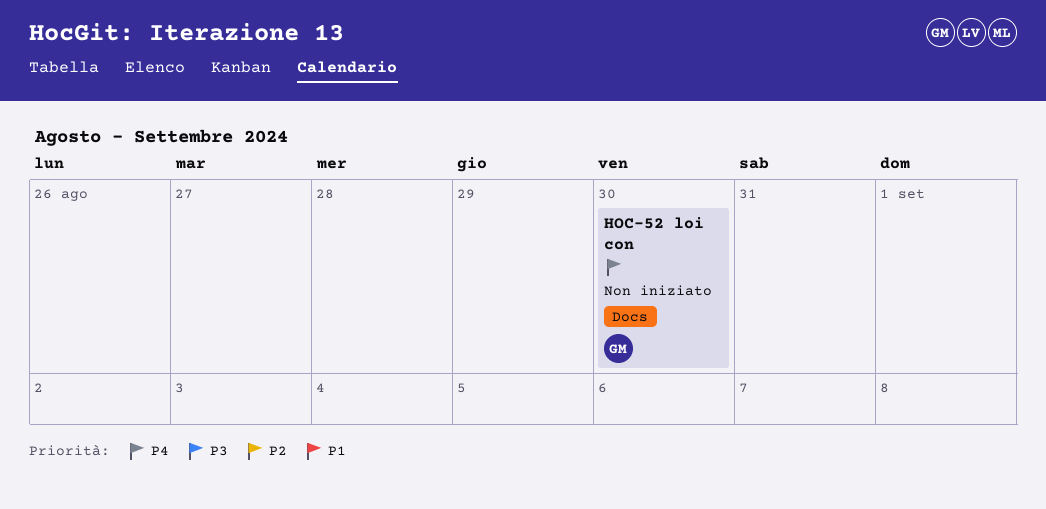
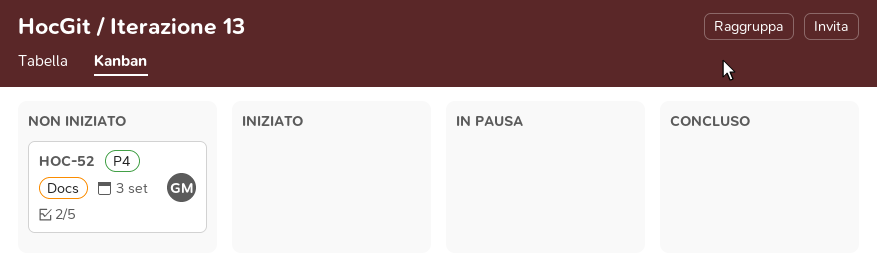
HOC-52, due: Aug 30 -> Sep 3

